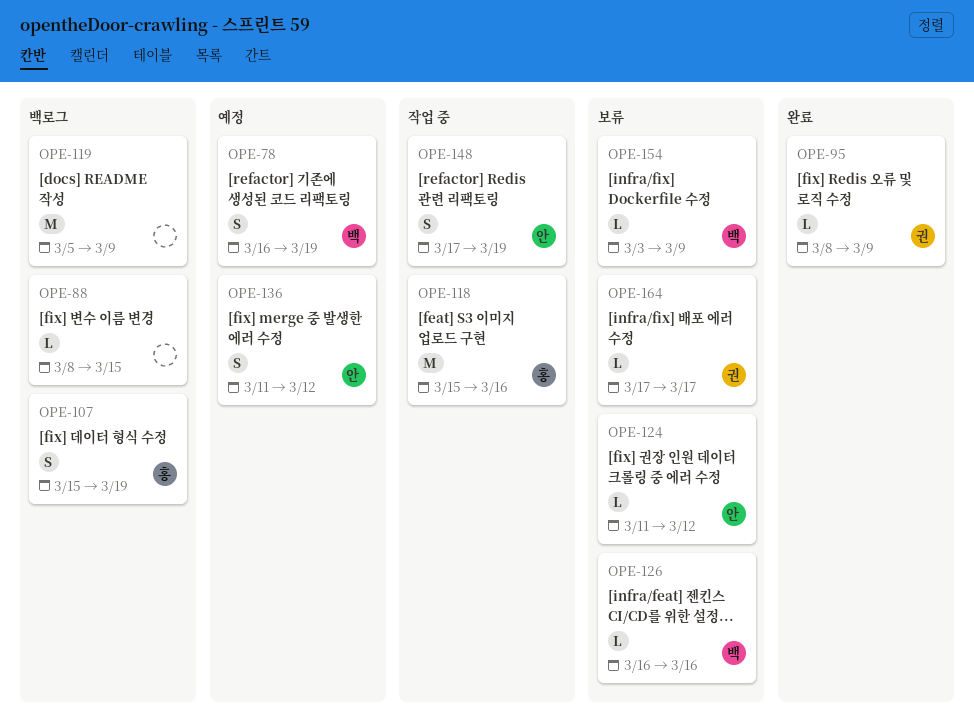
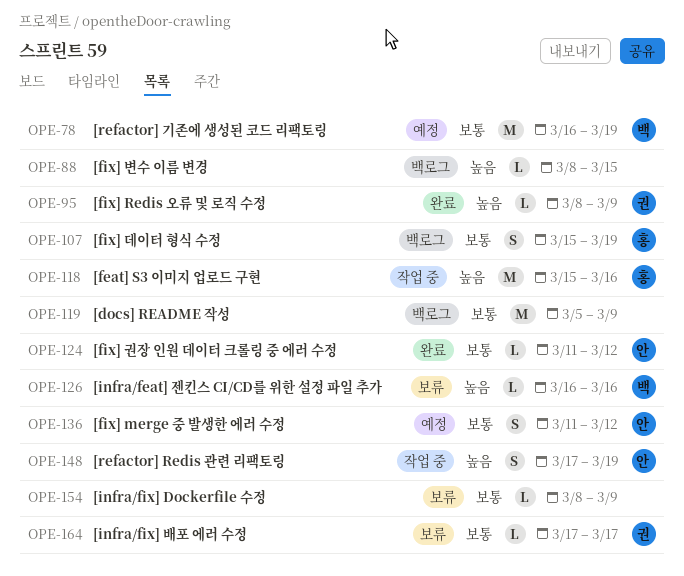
OPE-78, estimate: S -> M
OPE-124, status: 보류 -> 완료
OPE-154, owner: 백 -> none
OPE-154, start: Mar 3 -> Mar 8

